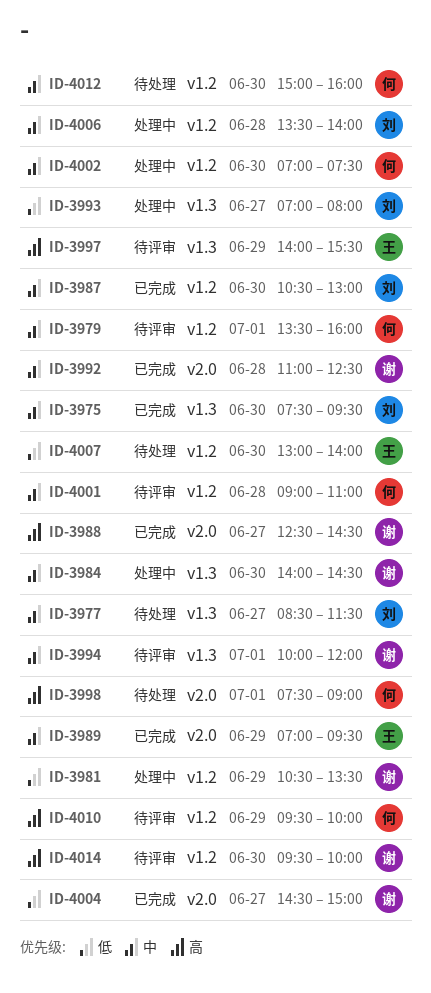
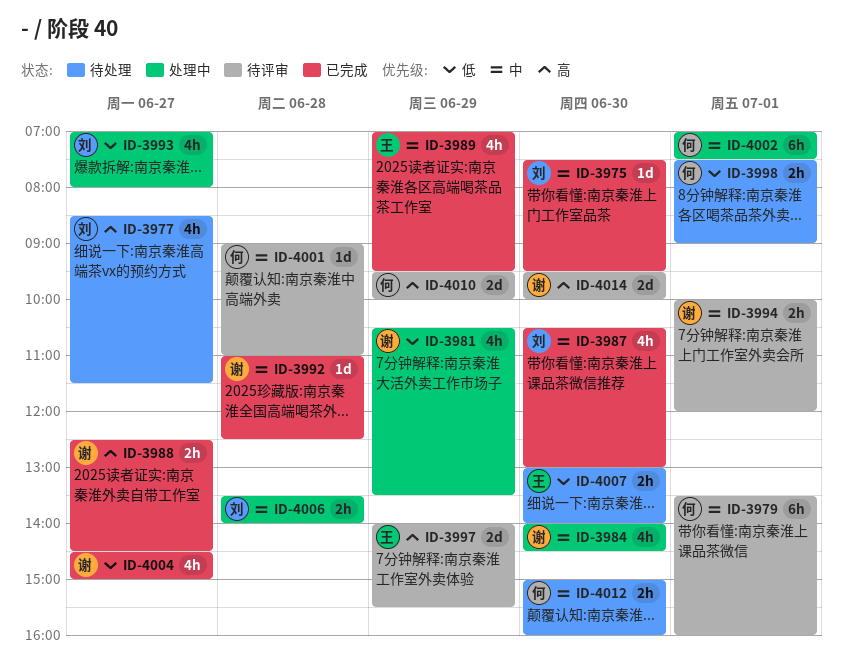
ID-3977, priority: 中 -> 高
ID-3998, priority: 高 -> 低
ID-4002, day: Jun 30 -> Jul 1

